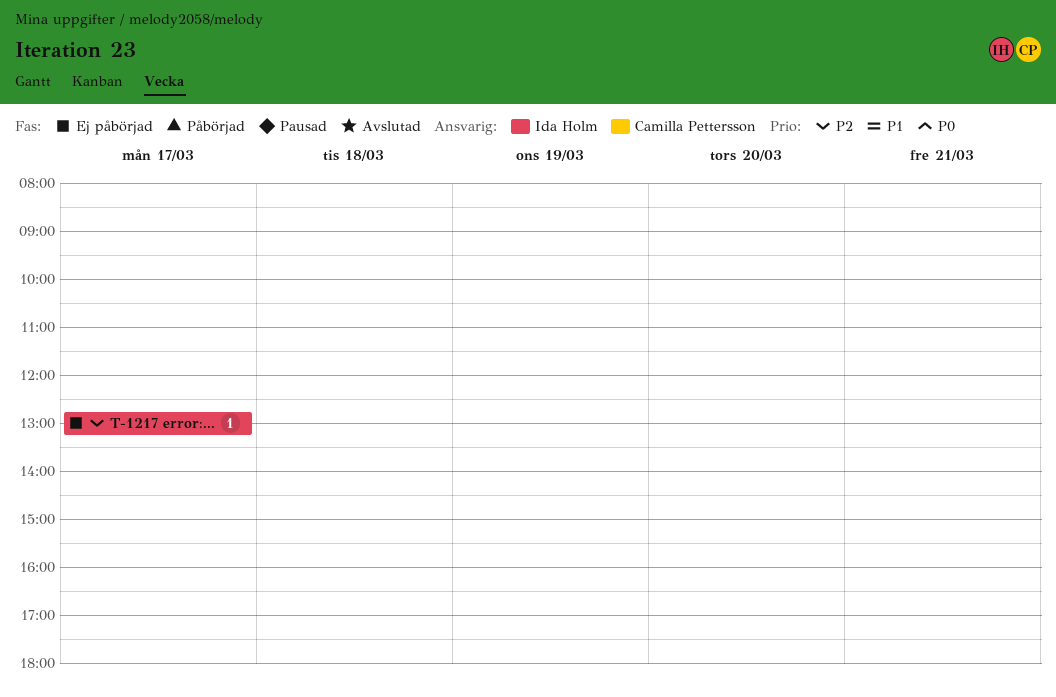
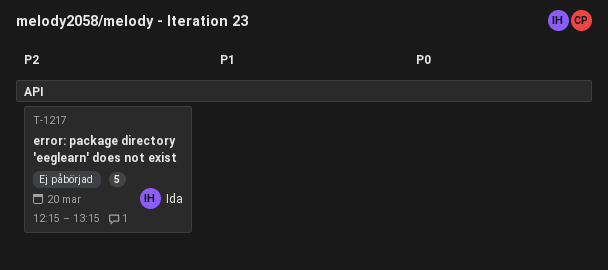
T-1217, estimate: 1 -> 5
T-1217, day: Mar 17 -> Mar 20
T-1217, begins: 12:45 -> 12:15

